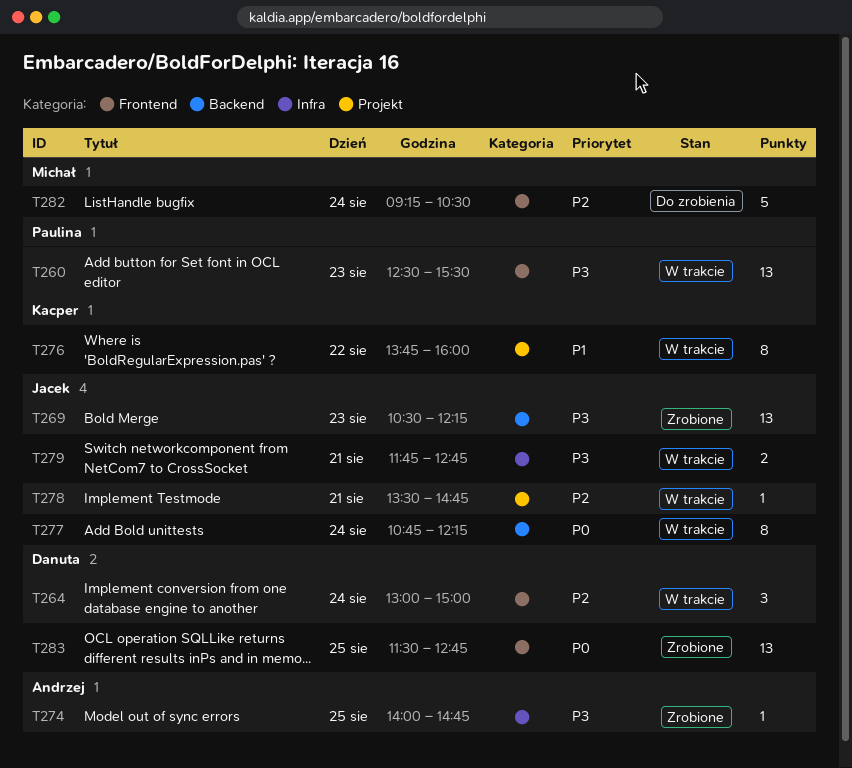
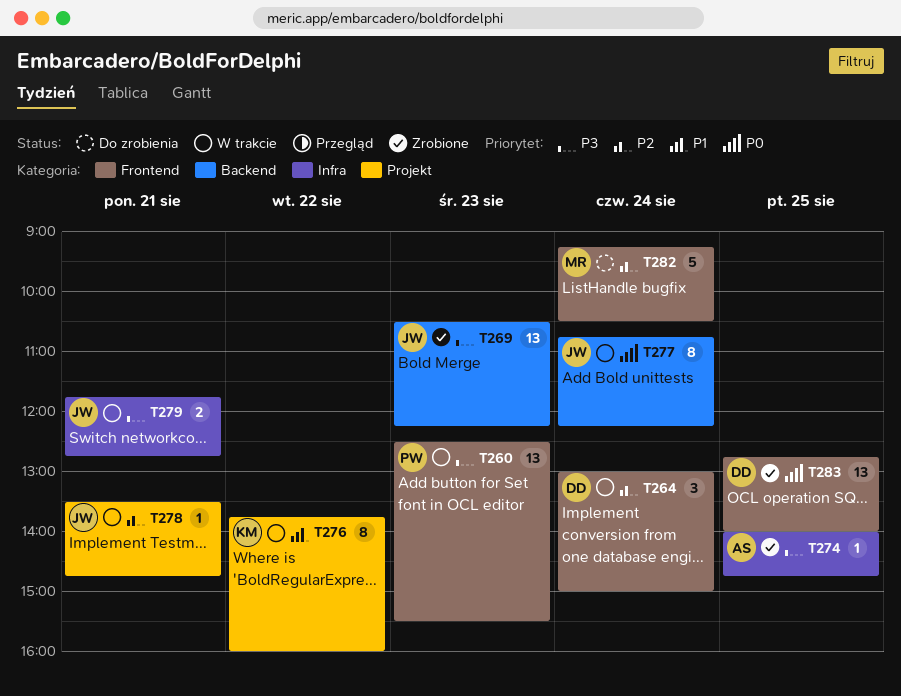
T283, begins: 11:30 -> 12:45
T283, ends: 12:45 -> 14:00

